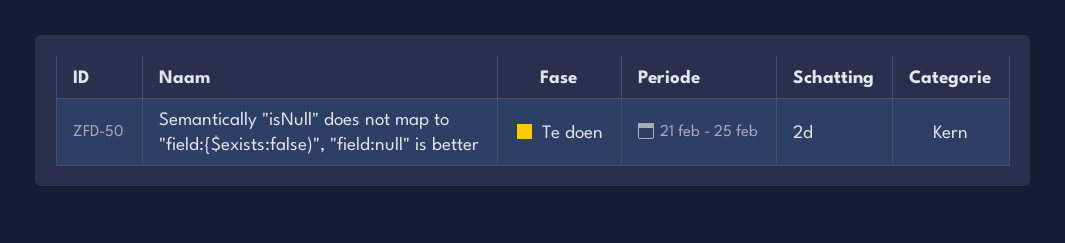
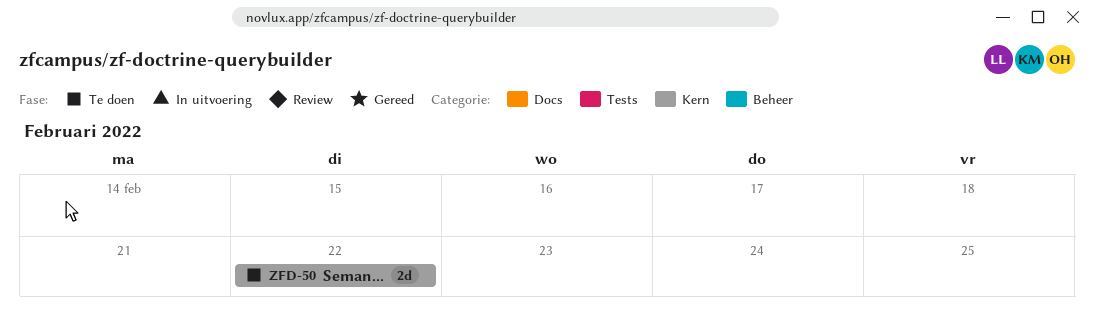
ZFD-50, start: Feb 21 -> Feb 22
ZFD-50, due: Feb 25 -> Feb 22

